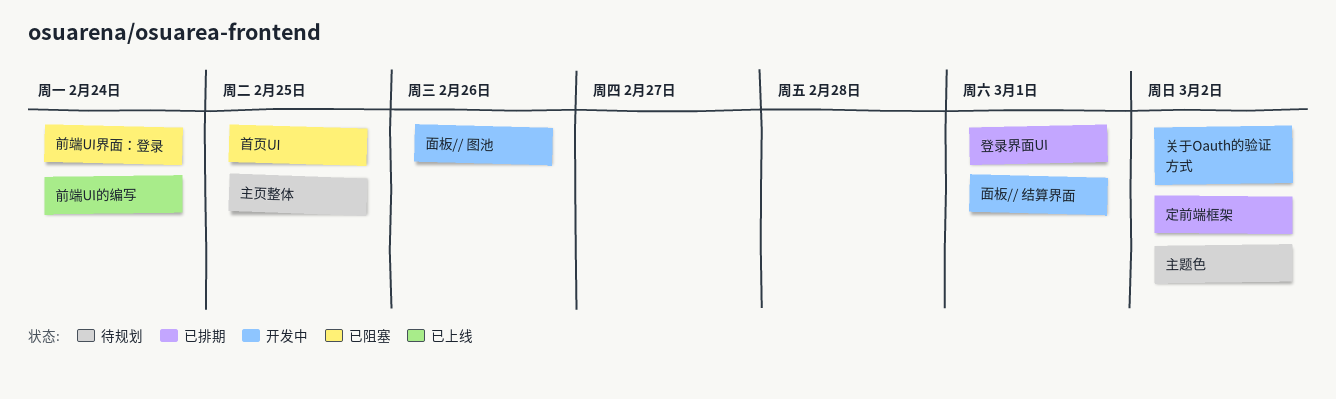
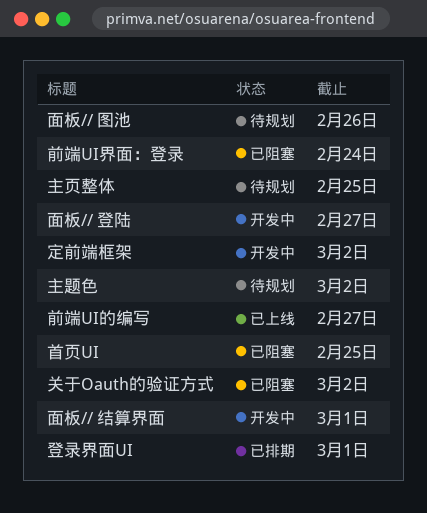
关于Oauth的验证方式, status: 开发中 -> 已阻塞
前端UI的编写, due: Feb 24 -> Feb 27
定前端框架, status: 已排期 -> 开发中
面板// 图池, status: 开发中 -> 待规划
面板// 登陆: none -> present

